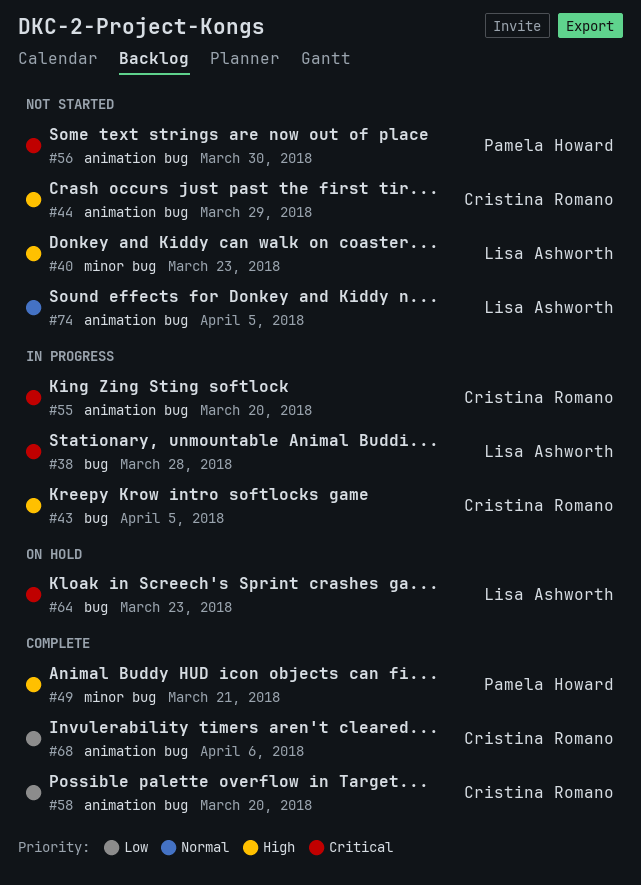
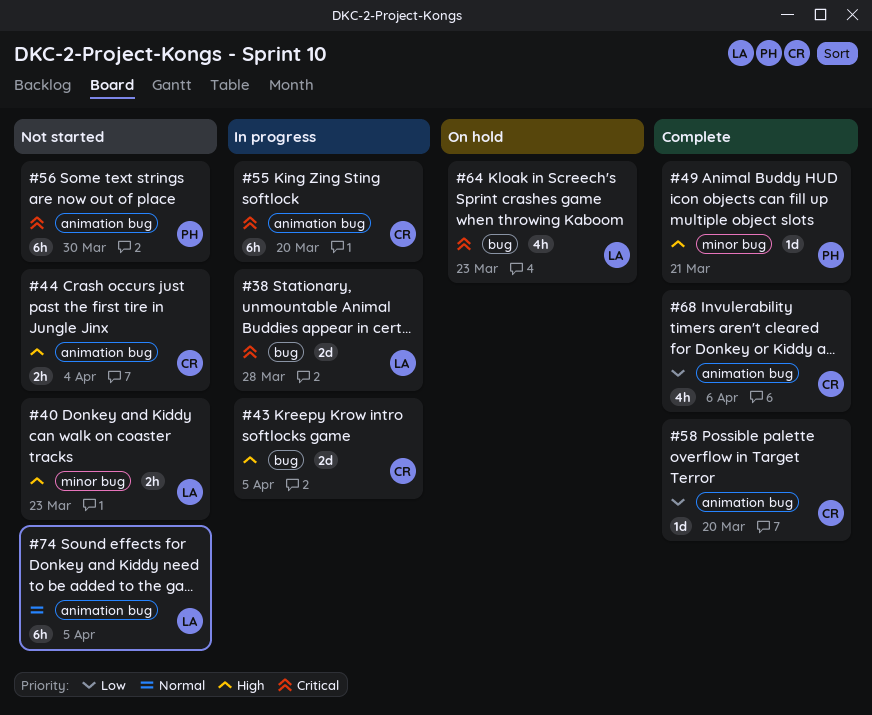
#44, due: Mar 29 -> Apr 4

